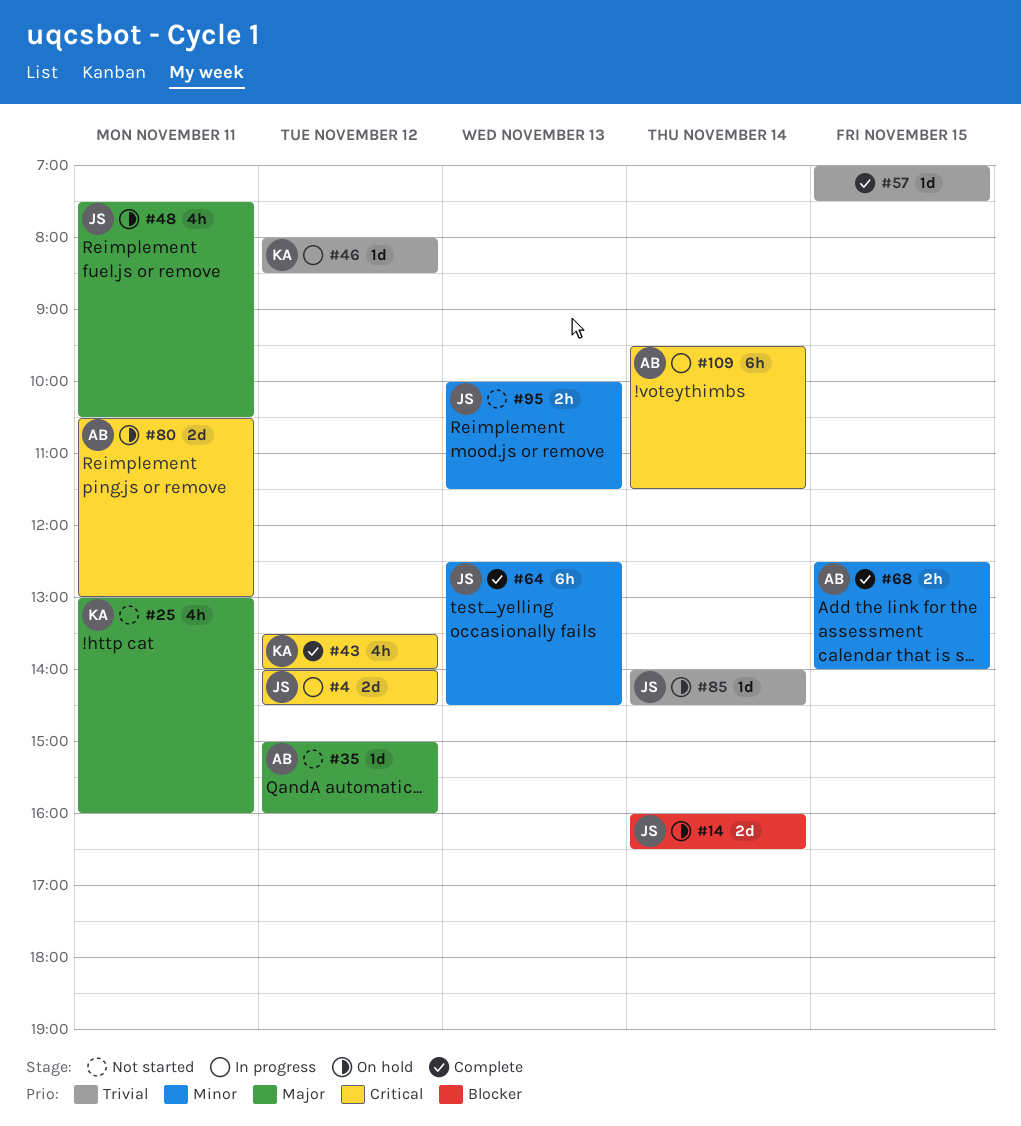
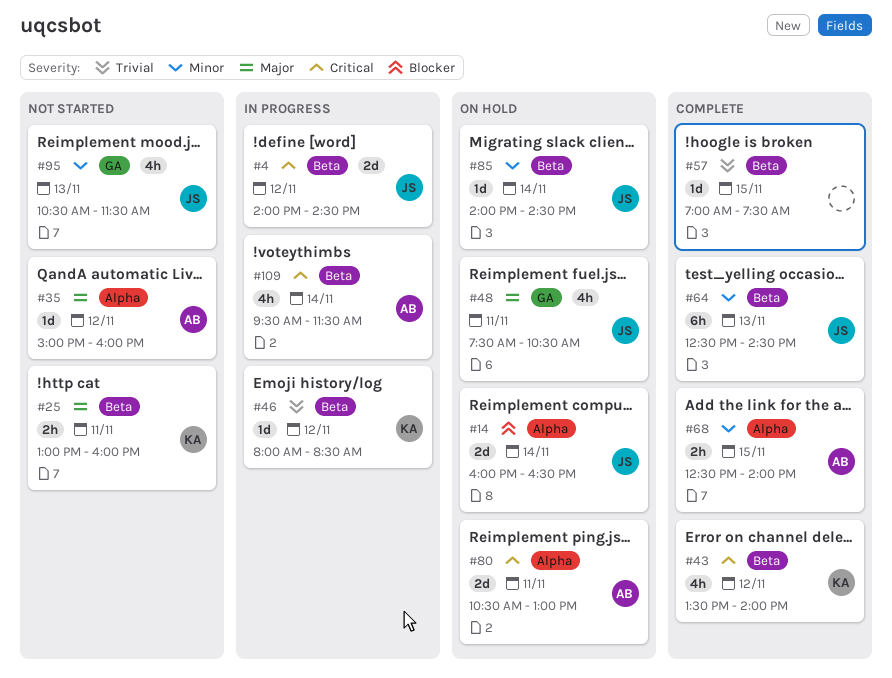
#25, estimate: 4h -> 2h
#85, priority: Trivial -> Minor
#95, estimate: 2h -> 4h
#95, begins: 10:00 -> 10:30
#109, estimate: 6h -> 4h

